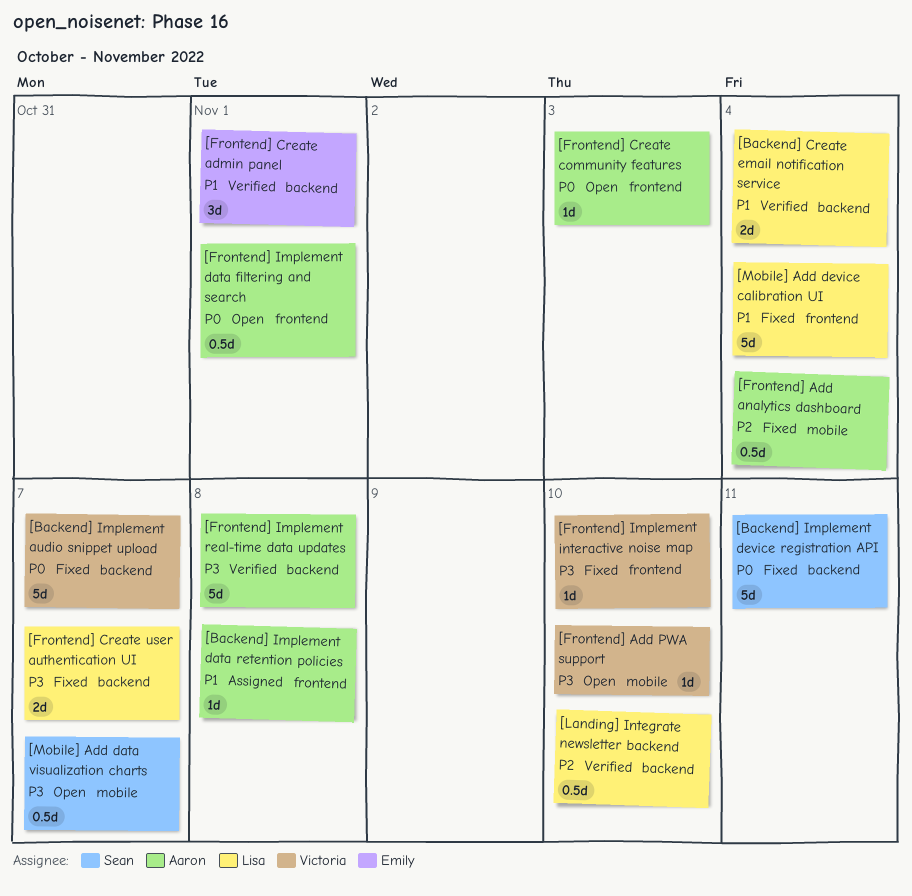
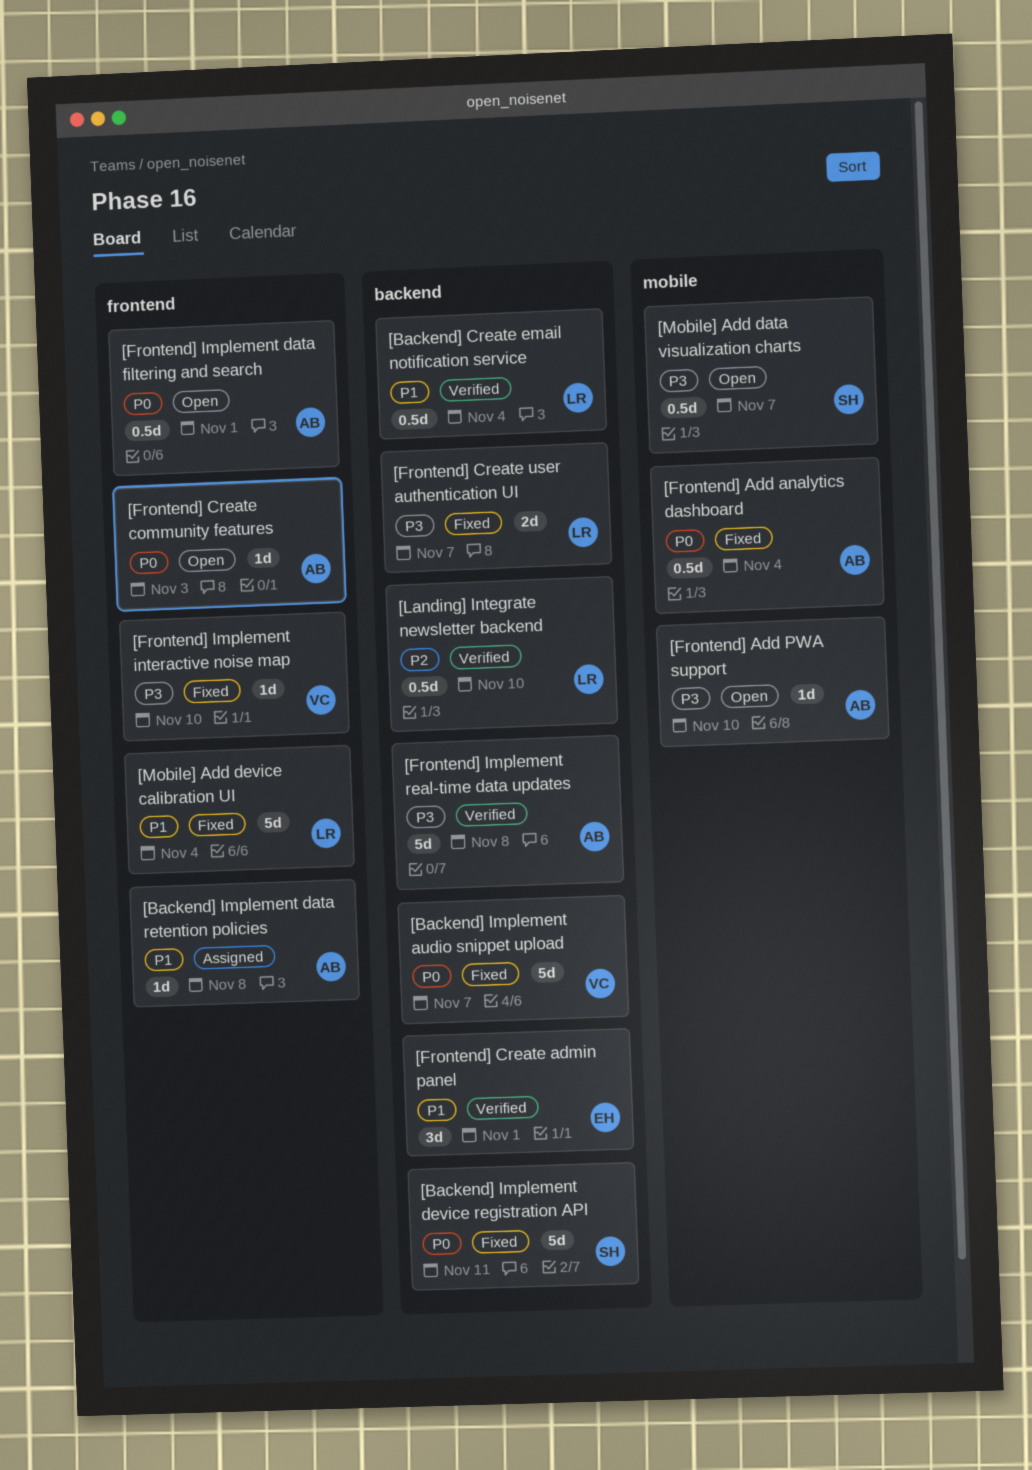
[Backend] Create email notification service, estimate: 2d -> 0.5d
[Frontend] Add analytics dashboard, priority: P2 -> P0
[Frontend] Add PWA support, owner: Victoria -> Aaron

